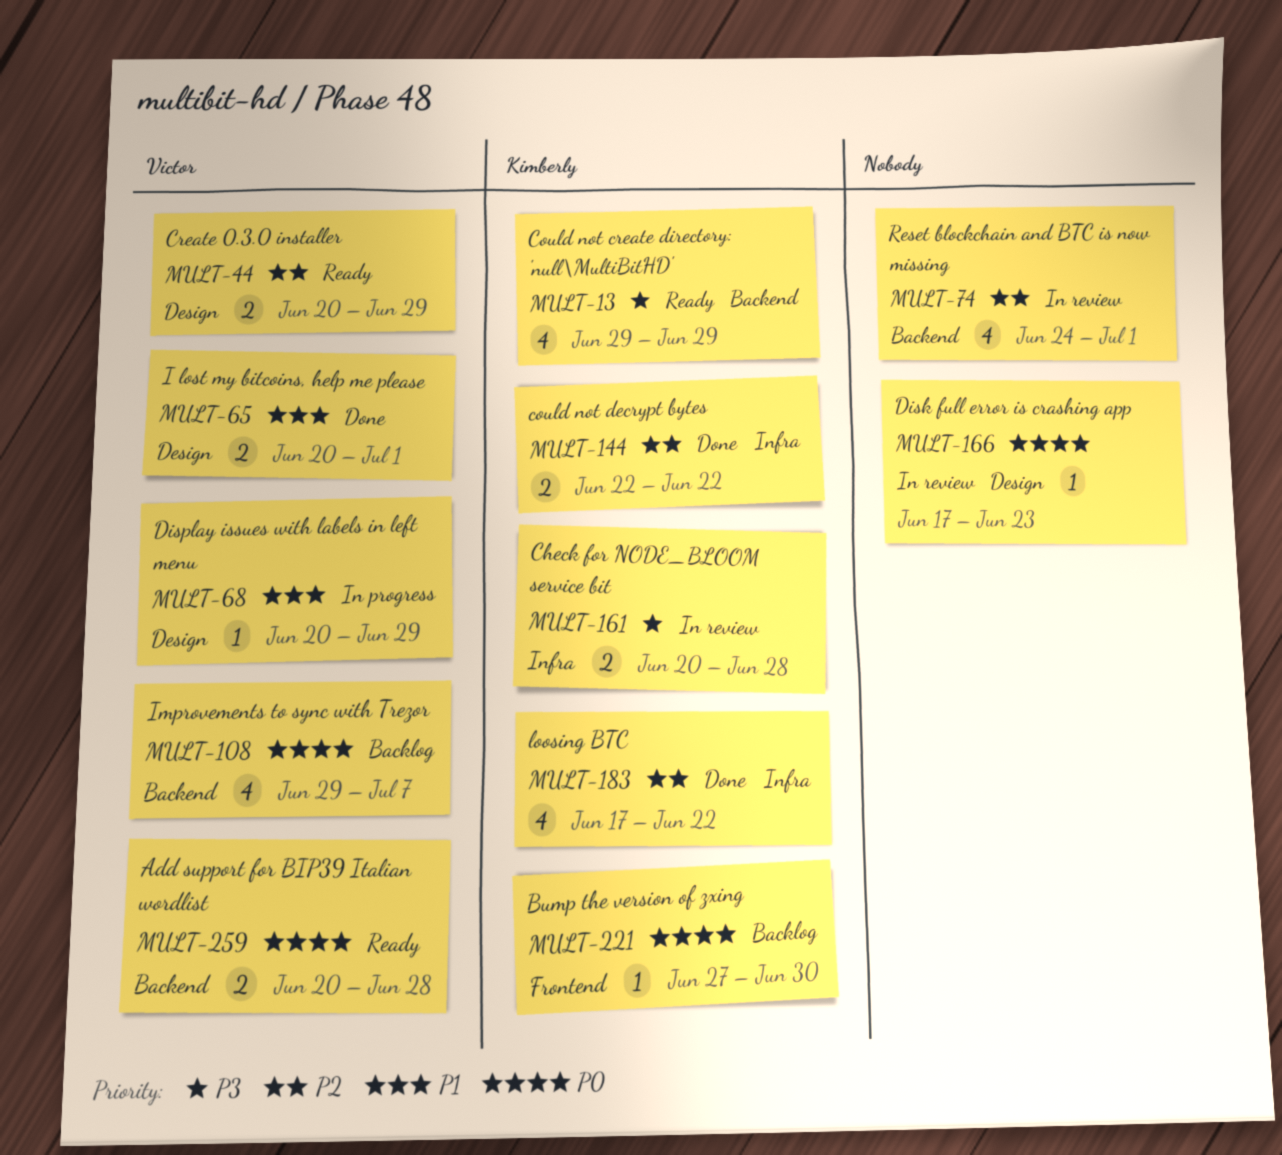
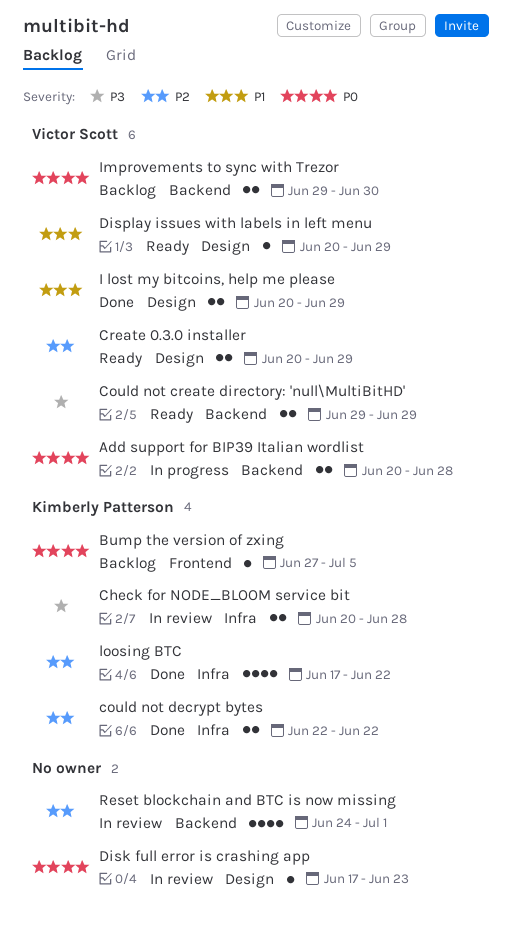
Add support for BIP39 Italian wordlist, status: Ready -> In progress
Bump the version of zxing, due: Jun 30 -> Jul 5
Could not create directory: 'null\MultiBitHD', owner: Kimberly Patterson -> Victor Scott
Could not create directory: 'null\MultiBitHD', estimate: 4 -> 2
Display issues with labels in left menu, status: In progress -> Ready
I lost my bitcoins, help me please, due: Jul 1 -> Jun 29
Improvements to sync with Trezor, estimate: 4 -> 2
Improvements to sync with Trezor, due: Jul 7 -> Jun 30

